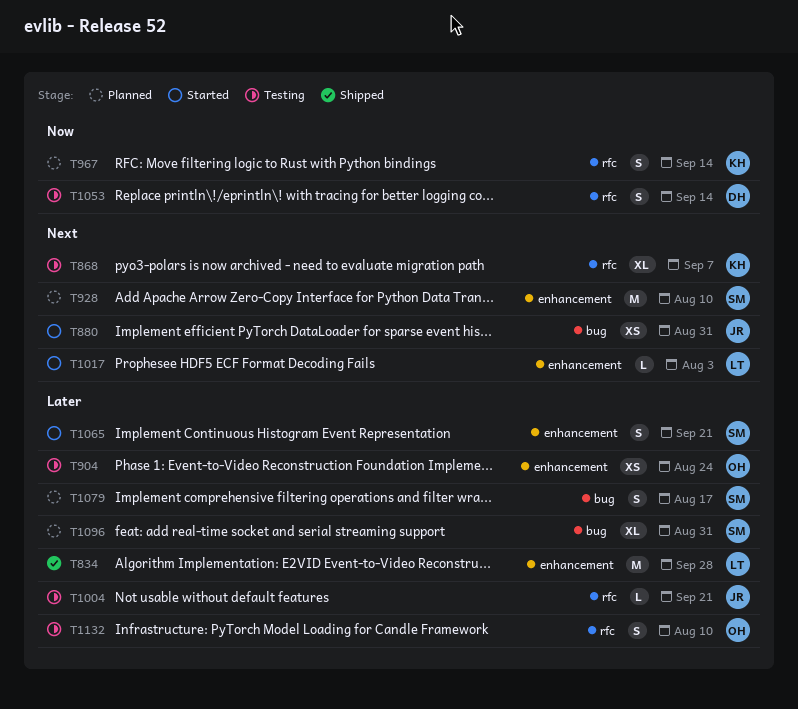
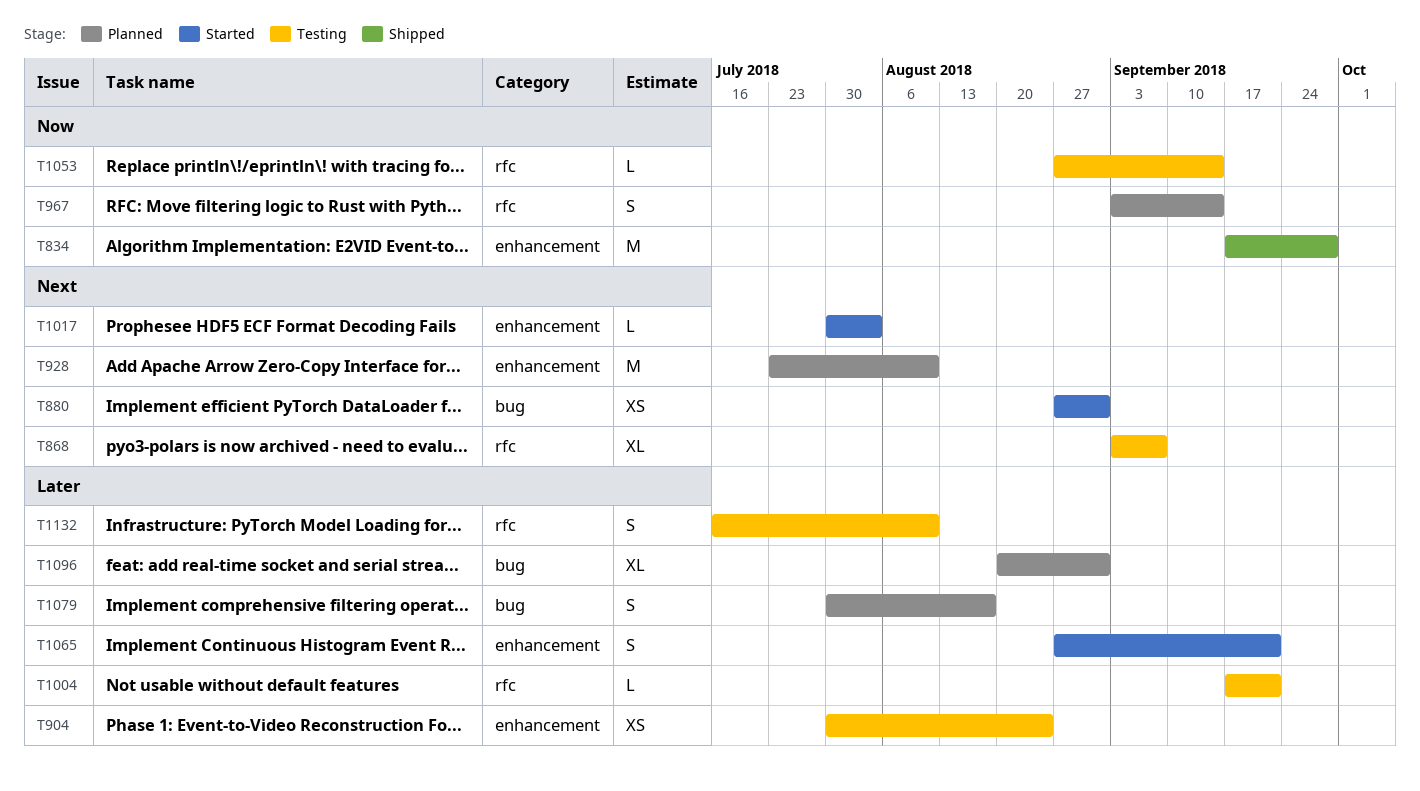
T834, priority: Later -> Now
T1053, estimate: S -> L

